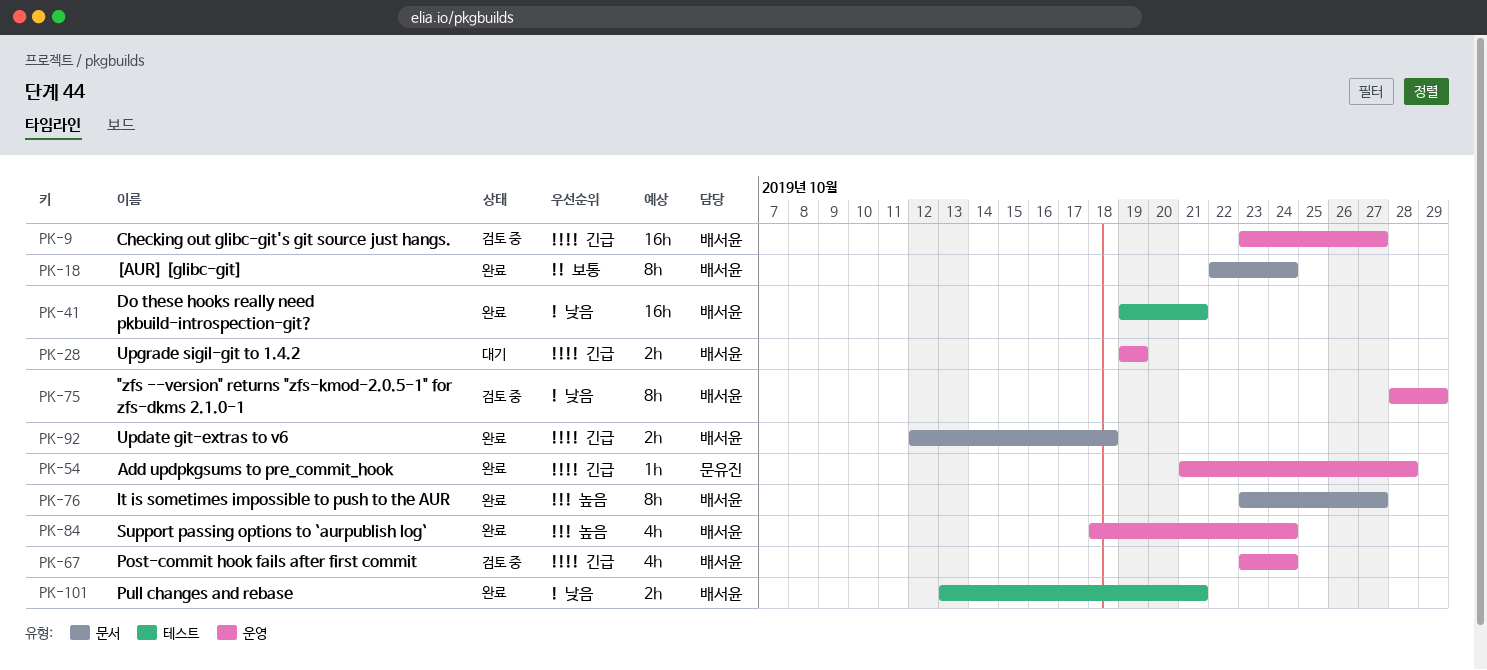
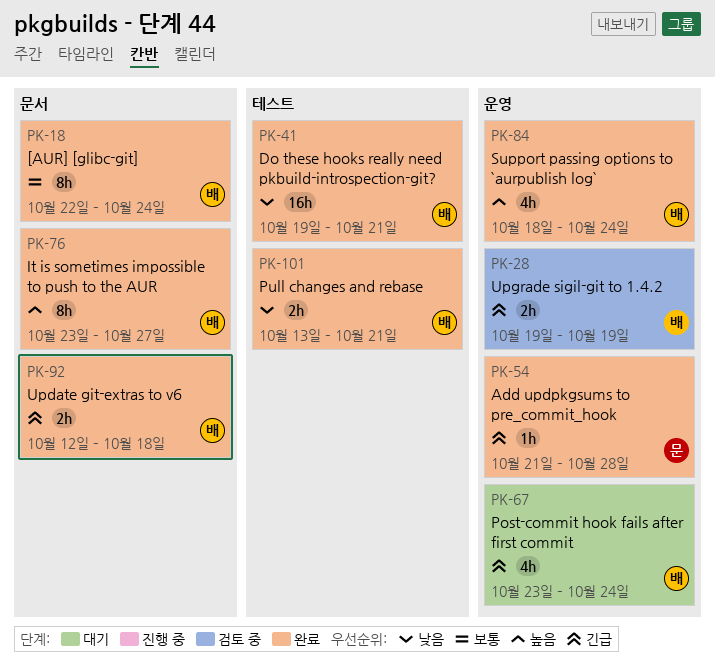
PK-9: present -> none
PK-28, status: 대기 -> 검토 중
PK-67, status: 검토 중 -> 대기
PK-75: present -> none

